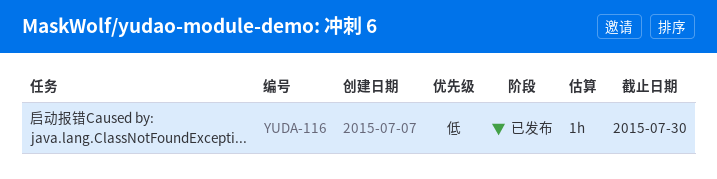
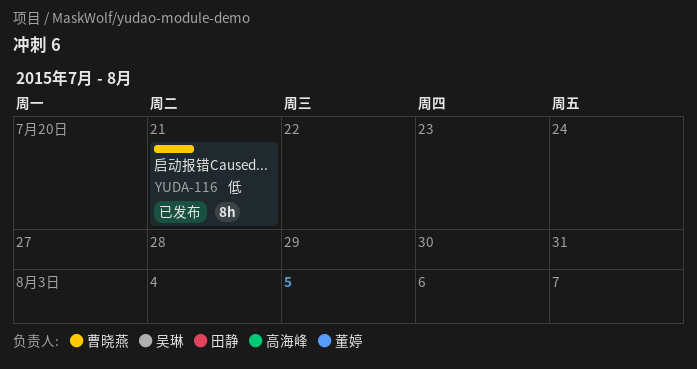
YUDA-116, estimate: 1h -> 8h
YUDA-116, due: Jul 30 -> Jul 21

